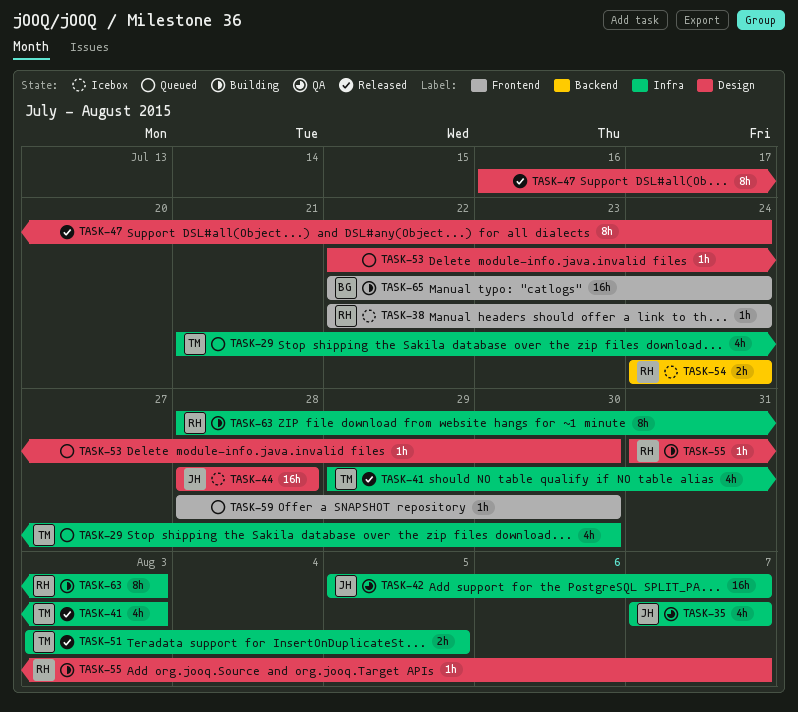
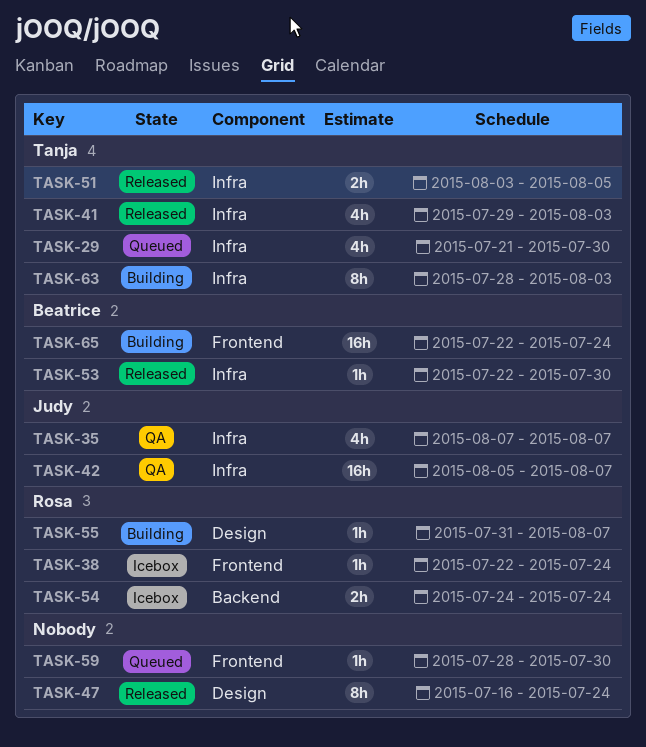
TASK-44: present -> none
TASK-53, status: Queued -> Released
TASK-53, owner: none -> Beatrice
TASK-53, label: Design -> Infra
TASK-63, owner: Rosa -> Tanja

